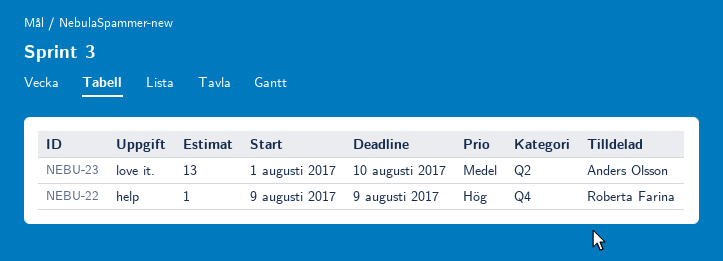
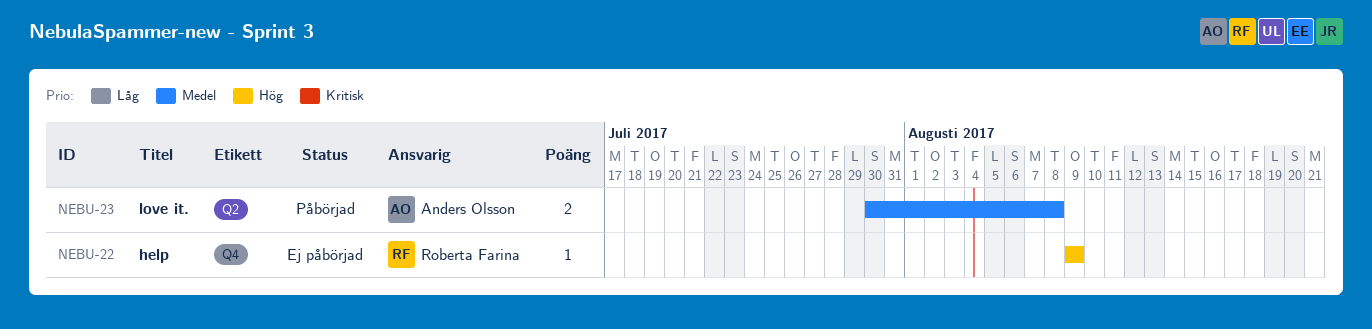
NEBU-23, estimate: 13 -> 2
NEBU-23, start: Aug 1 -> Jul 30
NEBU-23, due: Aug 10 -> Aug 8

